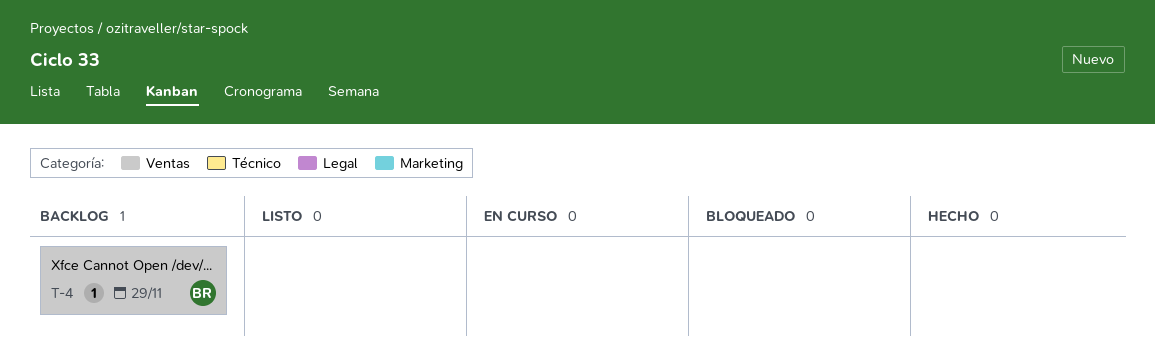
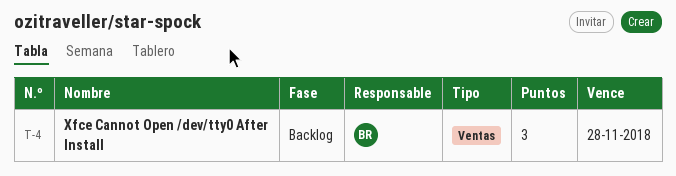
T-4, estimate: 1 -> 3
T-4, due: Nov 29 -> Nov 28

